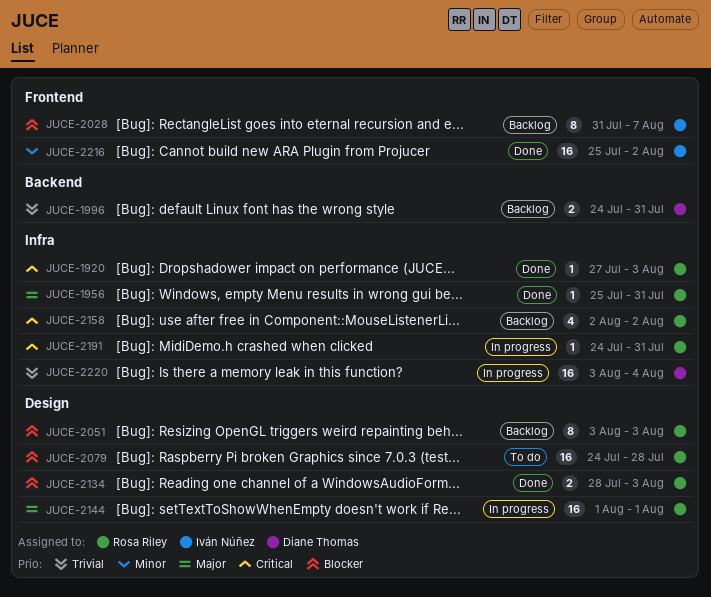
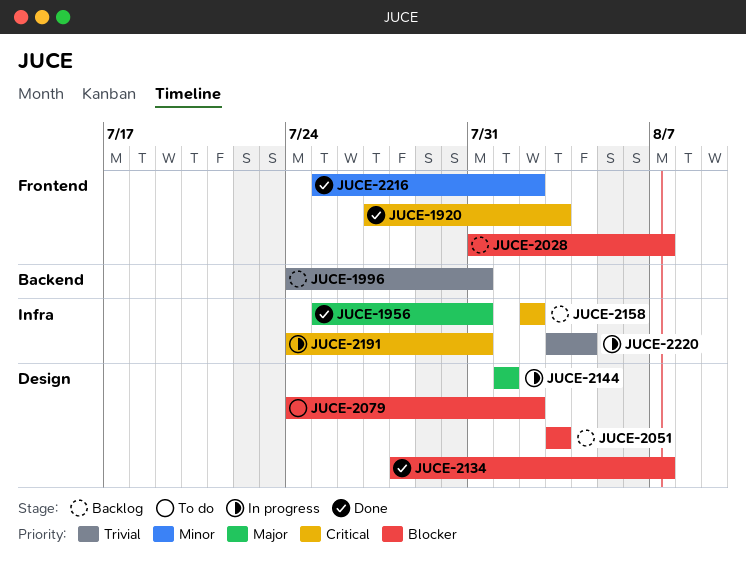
JUCE-1920, label: Infra -> Frontend
JUCE-2079, due: Jul 28 -> Aug 2
JUCE-2134, due: Aug 3 -> Aug 7

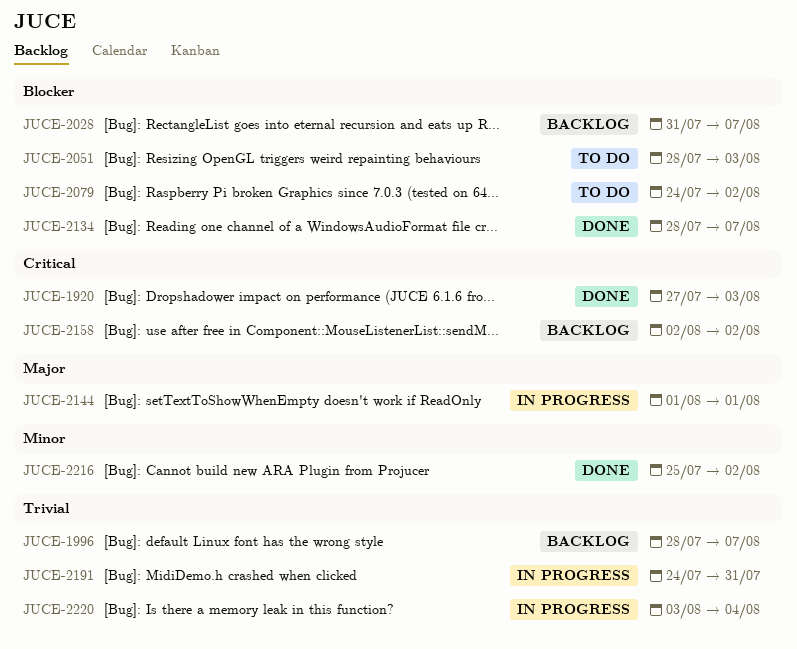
JUCE-1956: present -> none
JUCE-1996, start: Jul 24 -> Jul 28
JUCE-1996, due: Jul 31 -> Aug 7
JUCE-2051, status: Backlog -> To do
JUCE-2051, start: Aug 3 -> Jul 28
JUCE-2191, priority: Critical -> Trivial

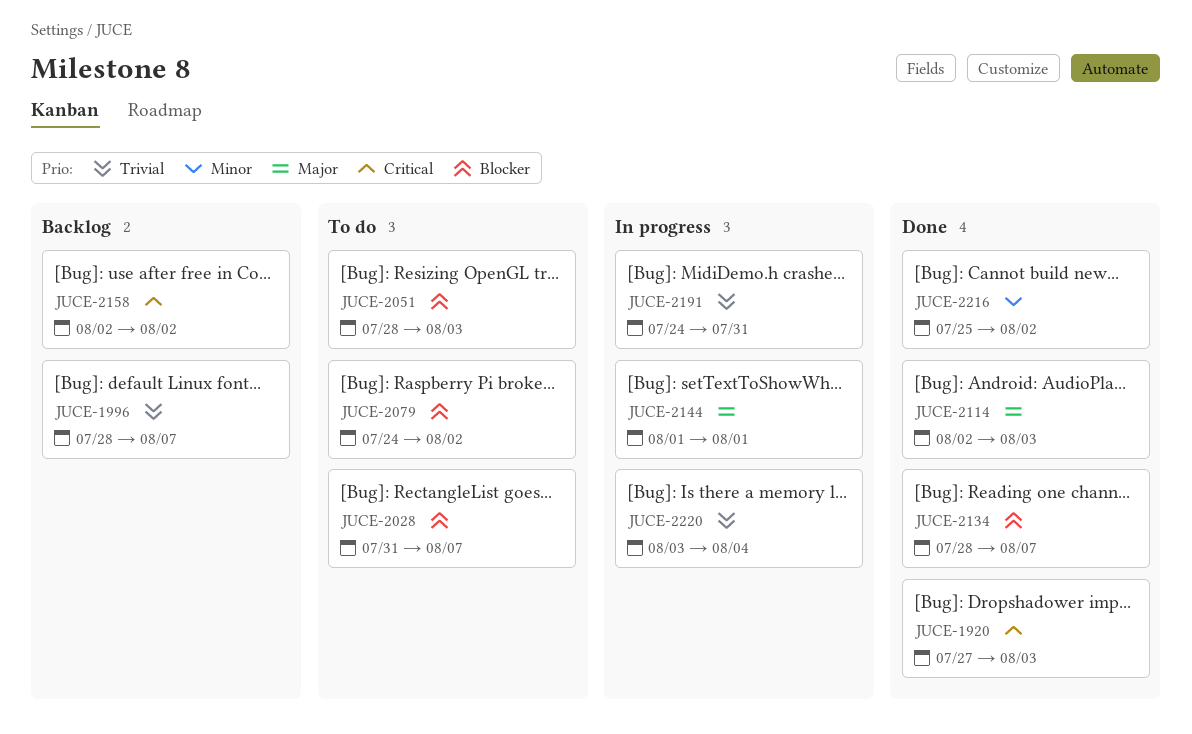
JUCE-2028, status: Backlog -> To do
JUCE-2114: none -> present

